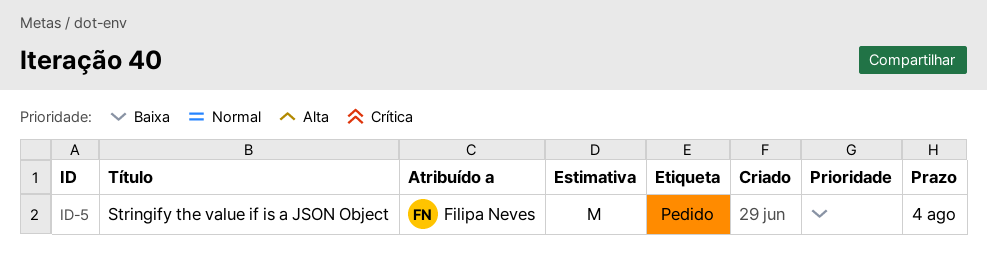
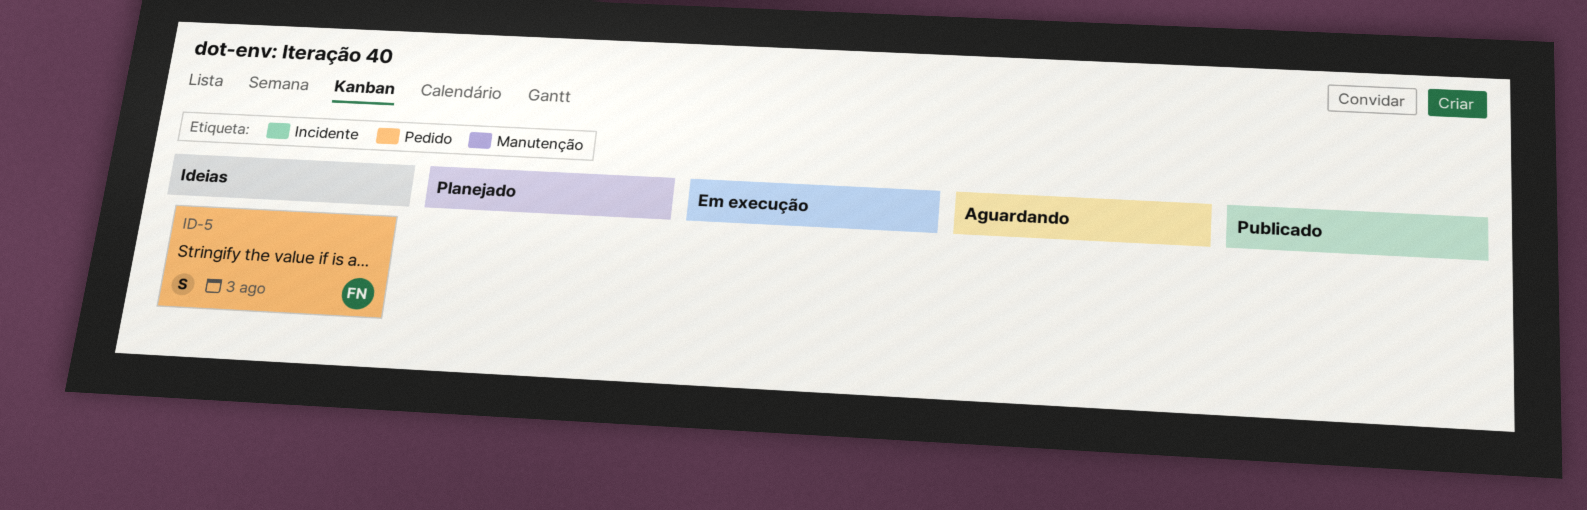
ID-5, estimate: M -> S
ID-5, due: Aug 4 -> Aug 3

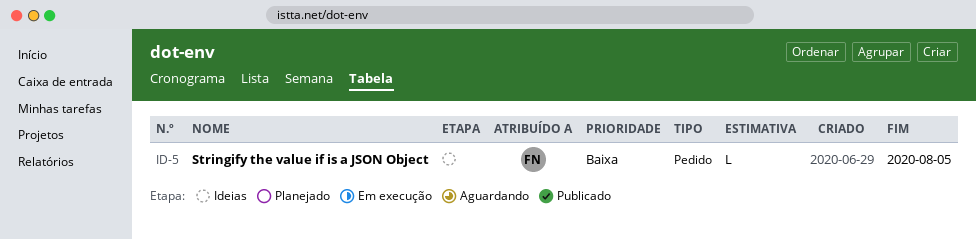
ID-5, estimate: S -> L
ID-5, due: Aug 3 -> Aug 5

